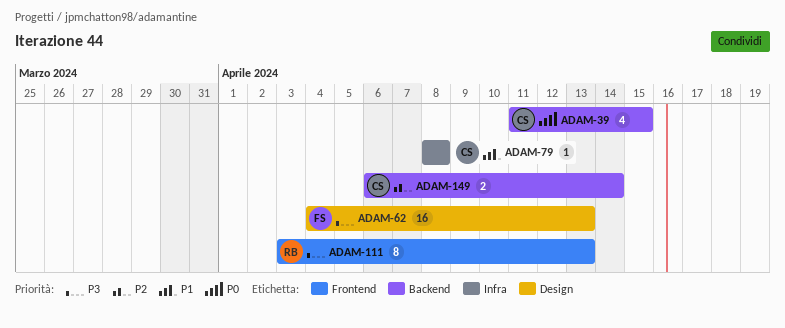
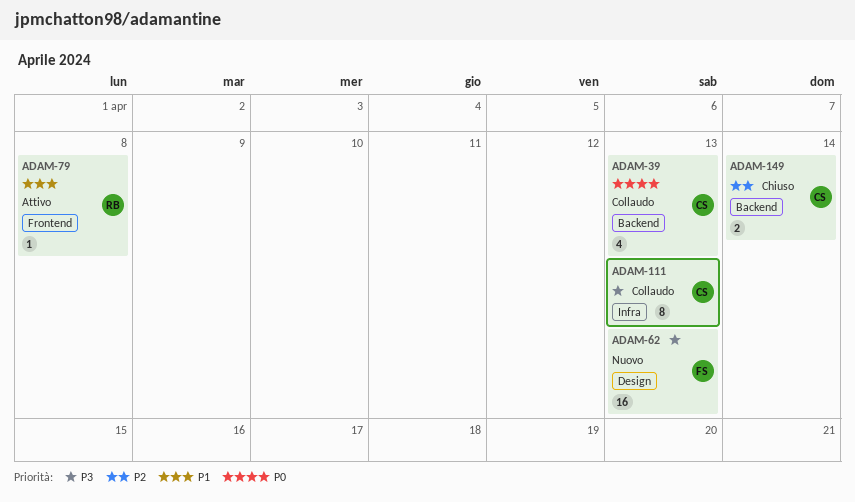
ADAM-39, due: Apr 15 -> Apr 13
ADAM-79, owner: CS -> RB
ADAM-79, label: Infra -> Frontend
ADAM-111, owner: RB -> CS
ADAM-111, label: Frontend -> Infra

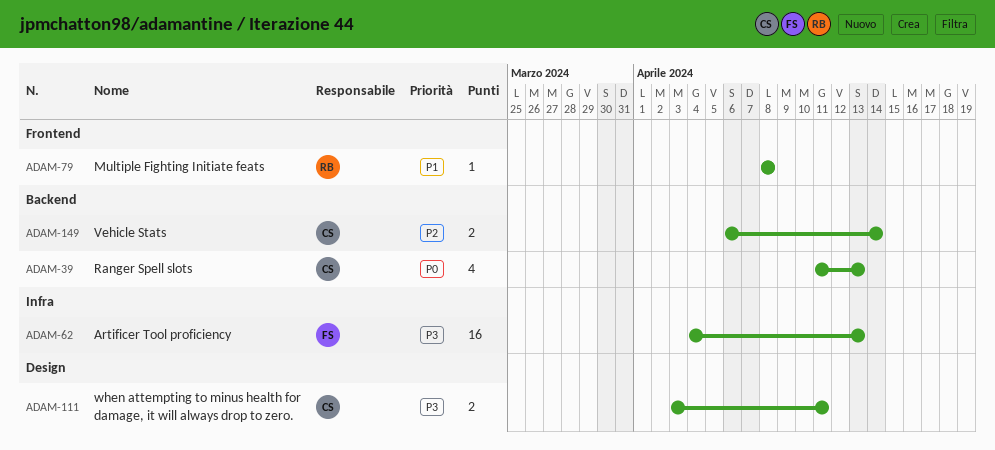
ADAM-62, label: Design -> Infra
ADAM-111, label: Infra -> Design
ADAM-111, estimate: 8 -> 2
ADAM-111, due: Apr 13 -> Apr 11

